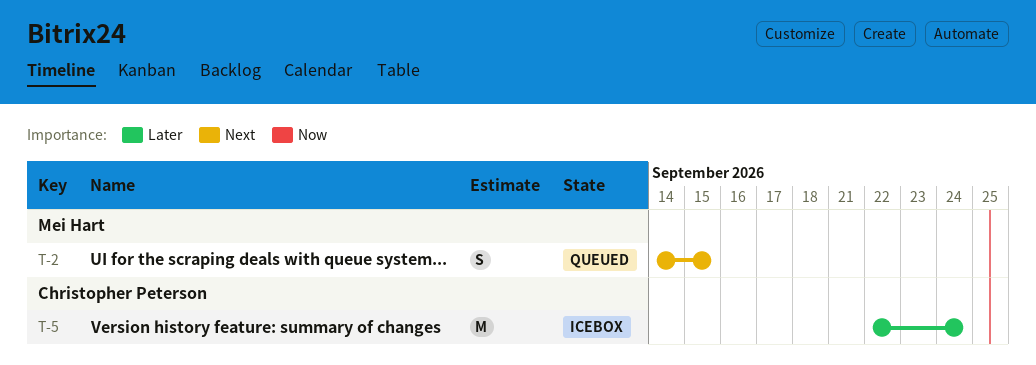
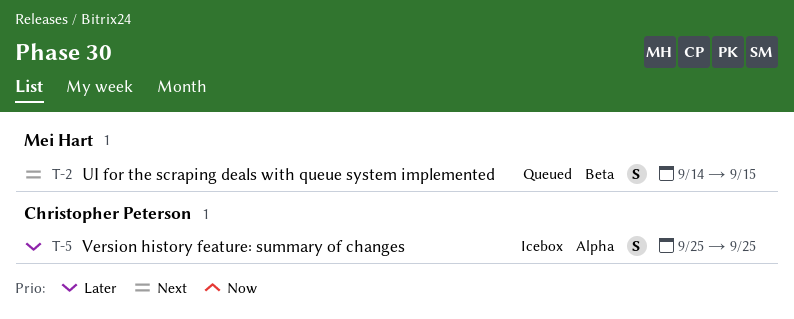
T-5, estimate: M -> S
T-5, start: Sep 22 -> Sep 25
T-5, due: Sep 24 -> Sep 25

